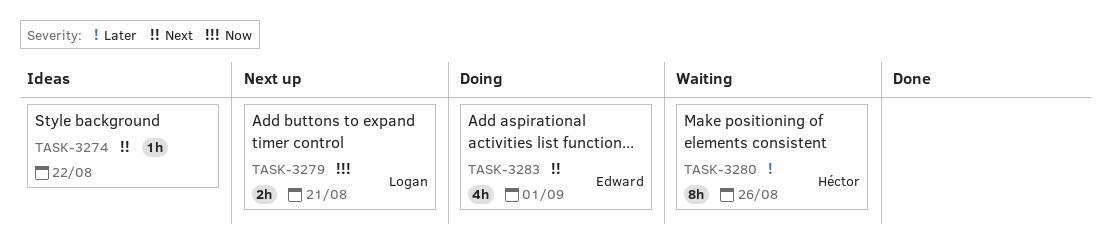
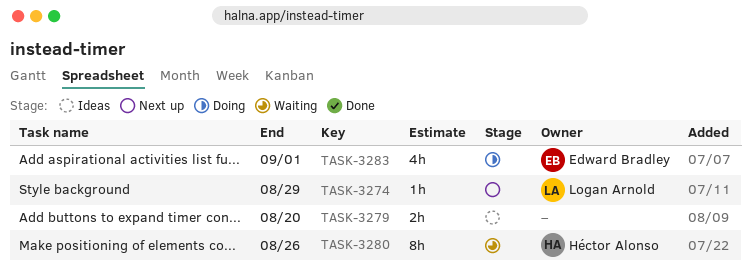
TASK-3274, status: Ideas -> Next up
TASK-3274, owner: none -> Logan Arnold
TASK-3274, due: Aug 22 -> Aug 29
TASK-3279, status: Next up -> Ideas
TASK-3279, owner: Logan Arnold -> none
TASK-3279, due: Aug 21 -> Aug 20

